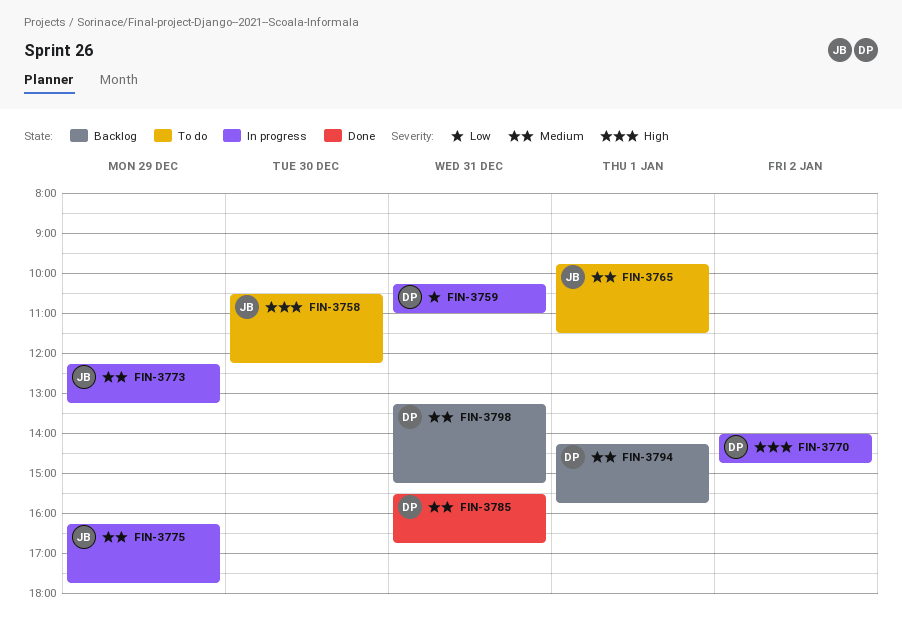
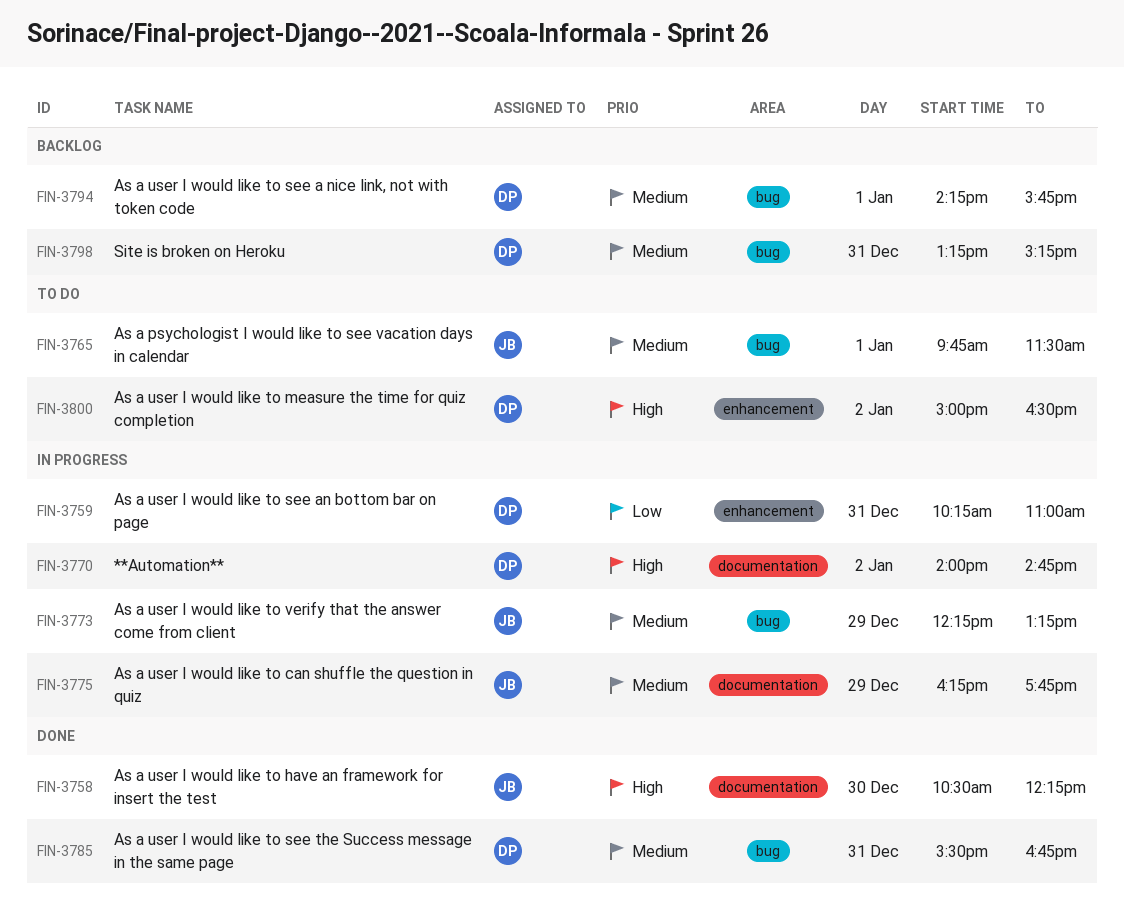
FIN-3758, status: To do -> Done
FIN-3800: none -> present

